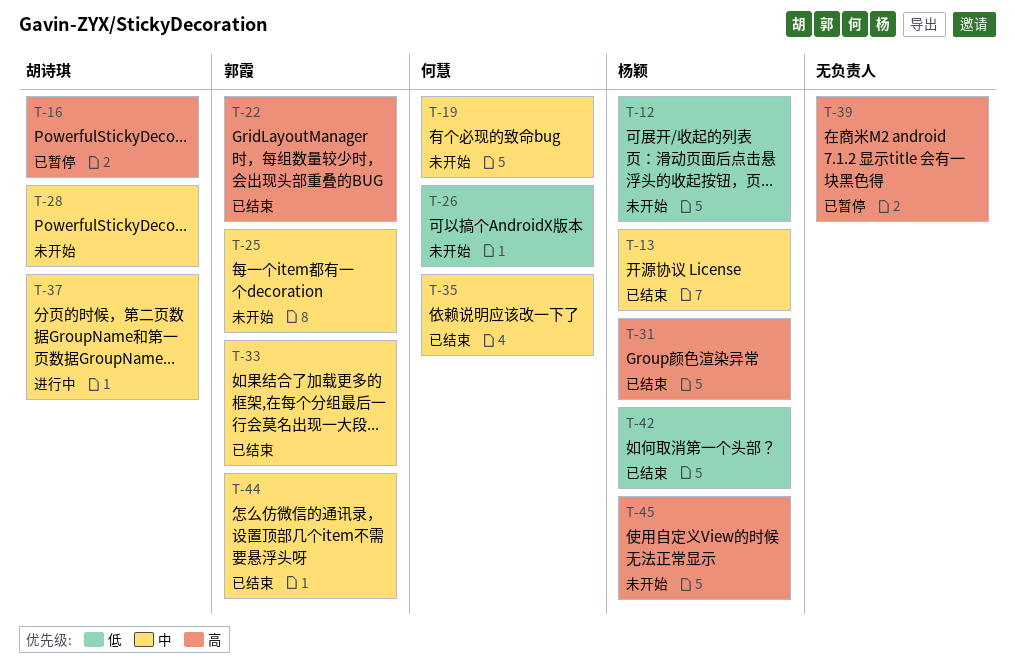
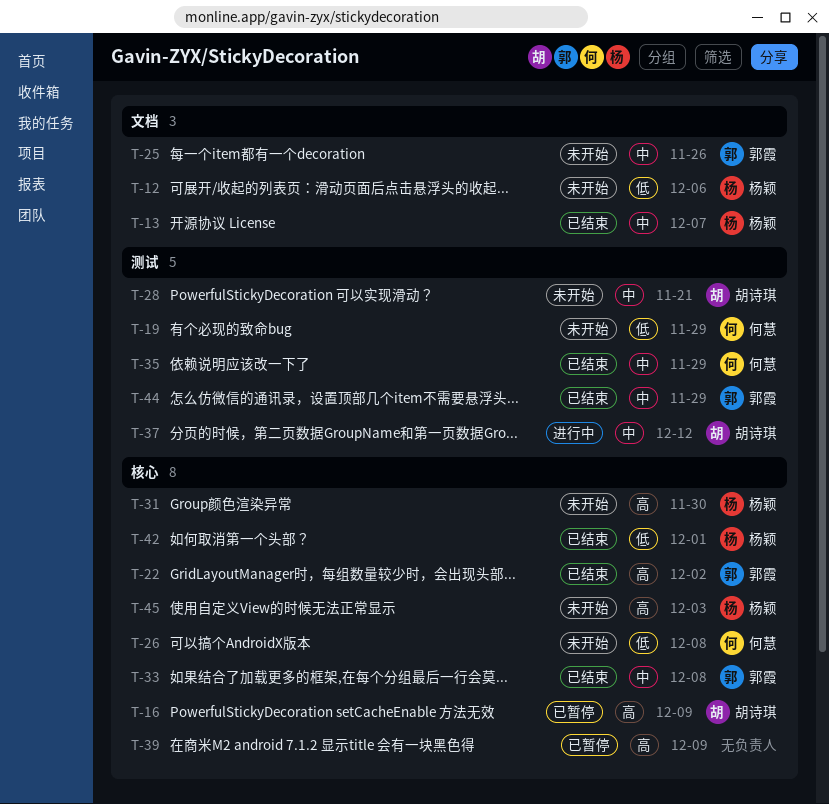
T-19, priority: 中 -> 低
T-31, status: 已结束 -> 未开始

